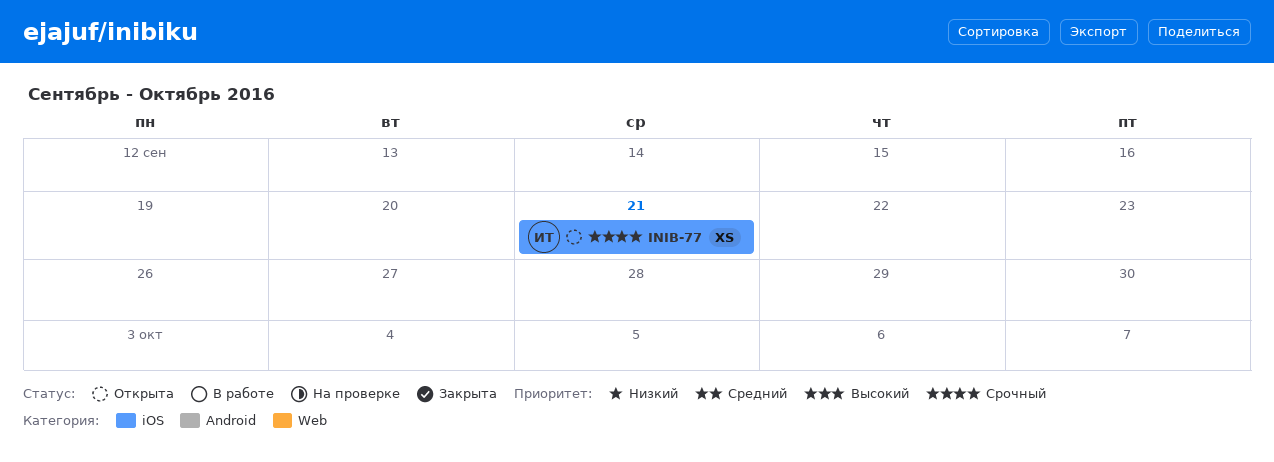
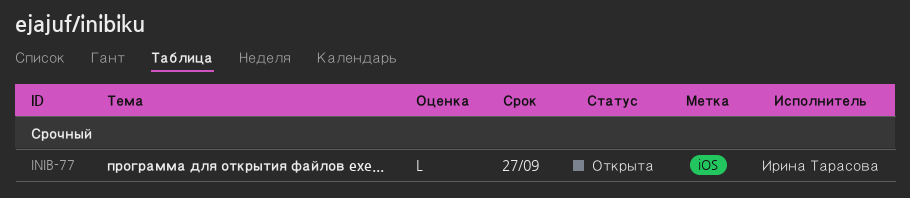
INIB-77, estimate: XS -> L
INIB-77, due: Sep 21 -> Sep 27

